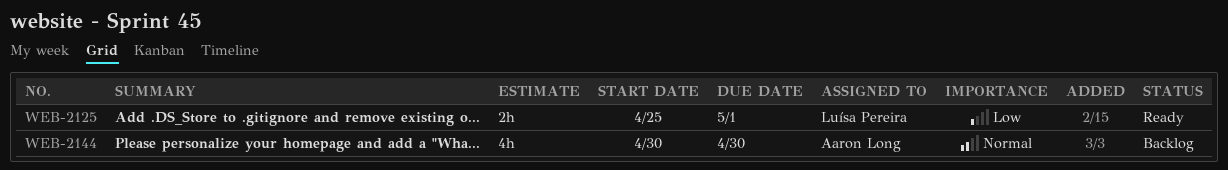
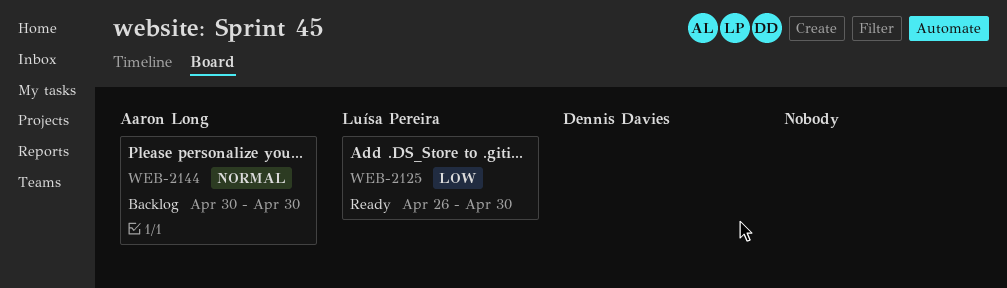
WEB-2125, start: Apr 25 -> Apr 26
WEB-2125, due: May 1 -> Apr 30

